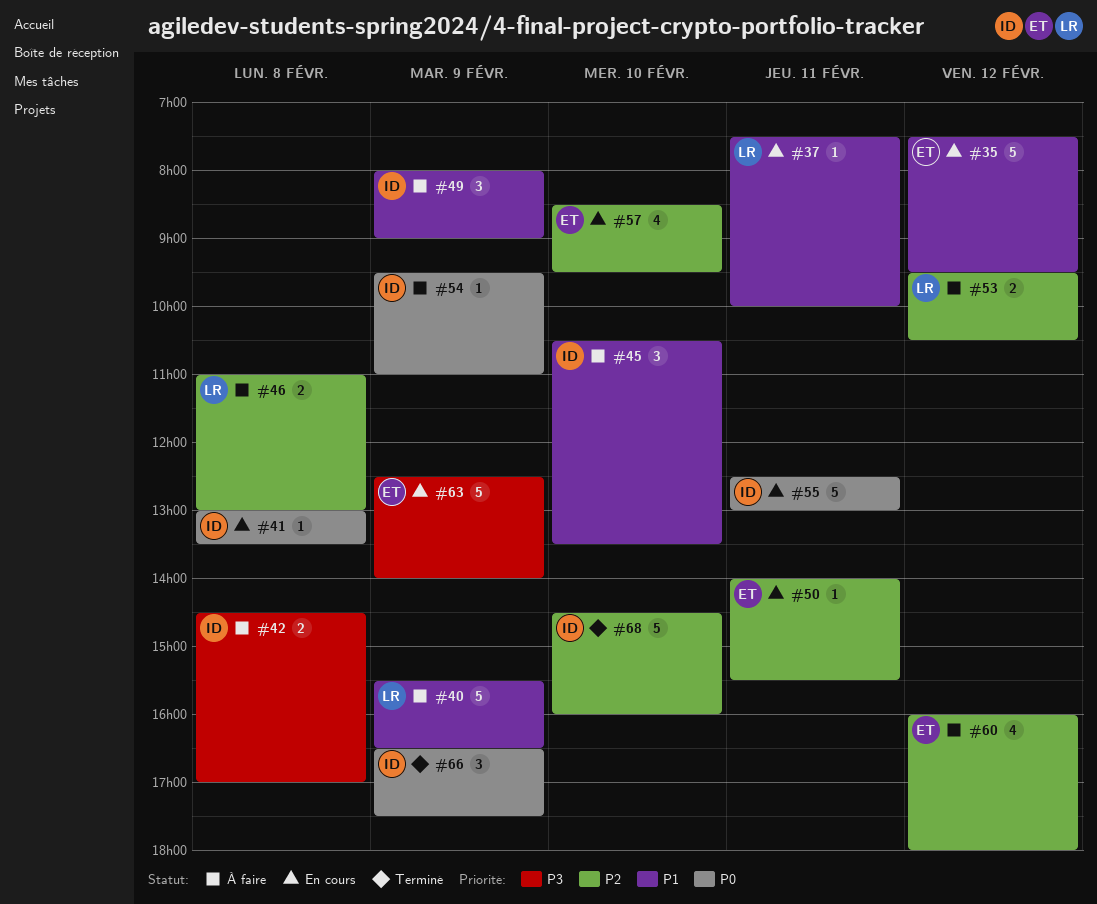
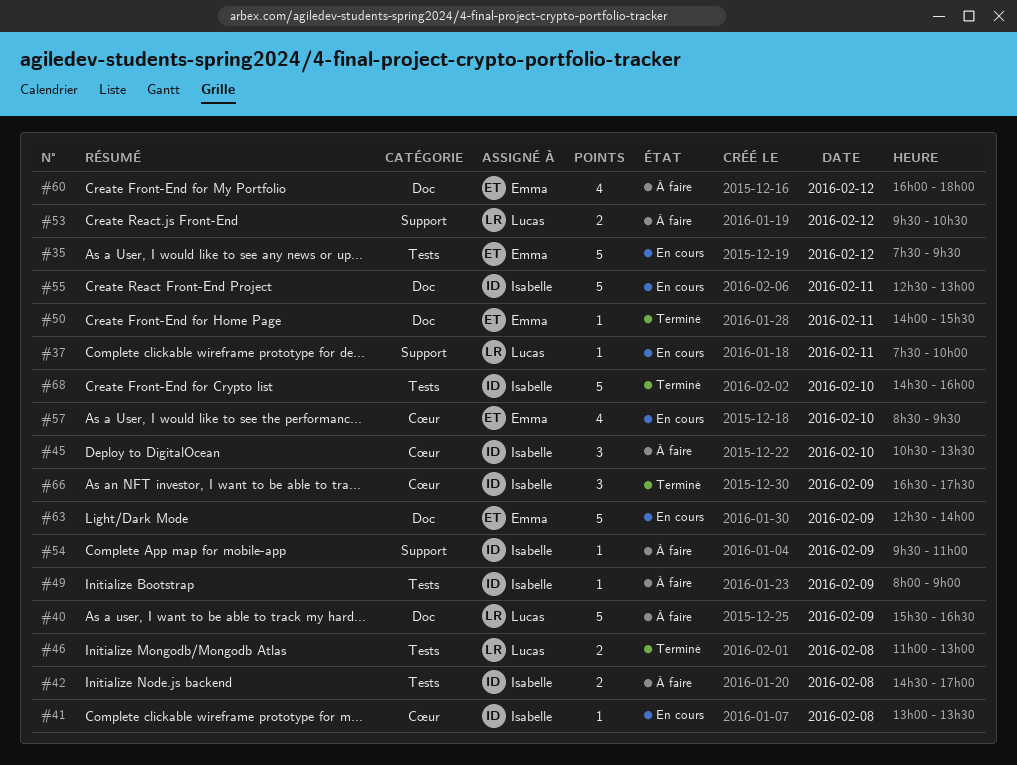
#46, status: À faire -> Terminé
#49, estimate: 3 -> 1
#50, status: En cours -> Terminé

